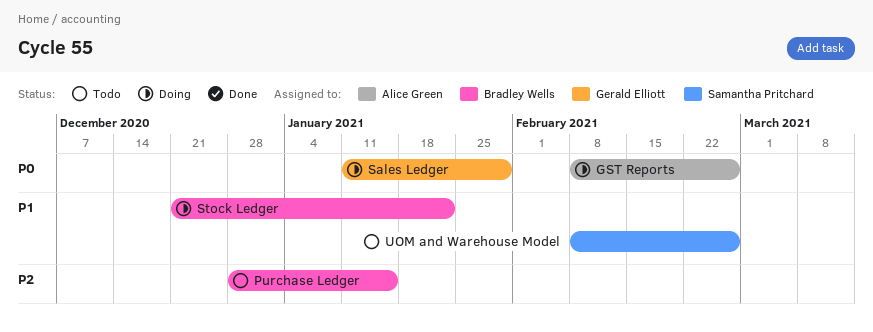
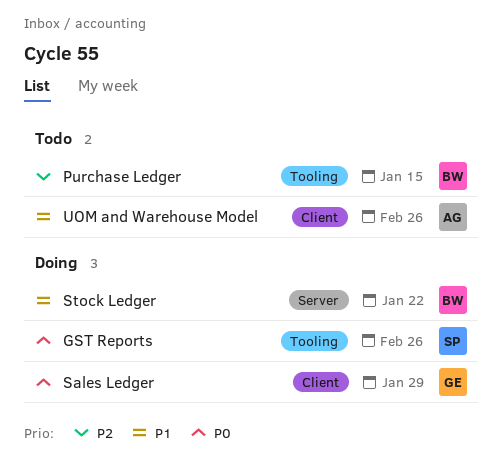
GST Reports, owner: Alice Green -> Samantha Pritchard
UOM and Warehouse Model, owner: Samantha Pritchard -> Alice Green

